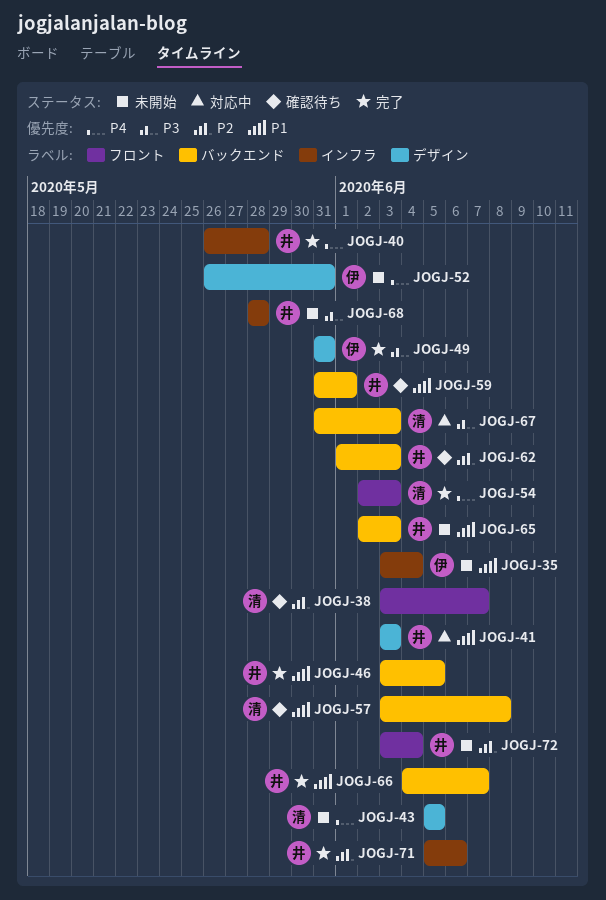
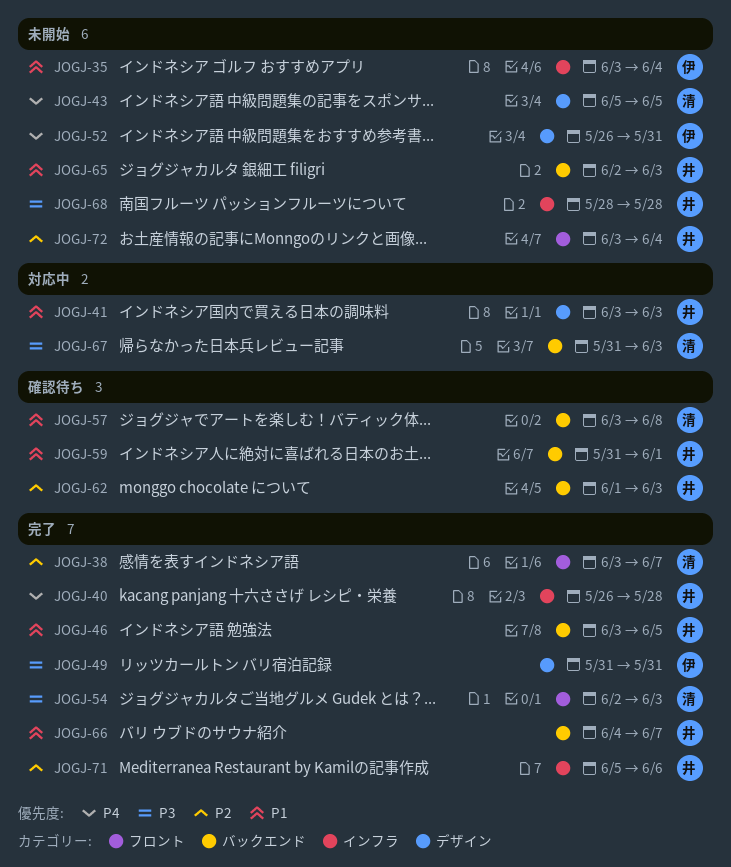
JOGJ-38, status: 確認待ち -> 完了
JOGJ-54, priority: P4 -> P3

